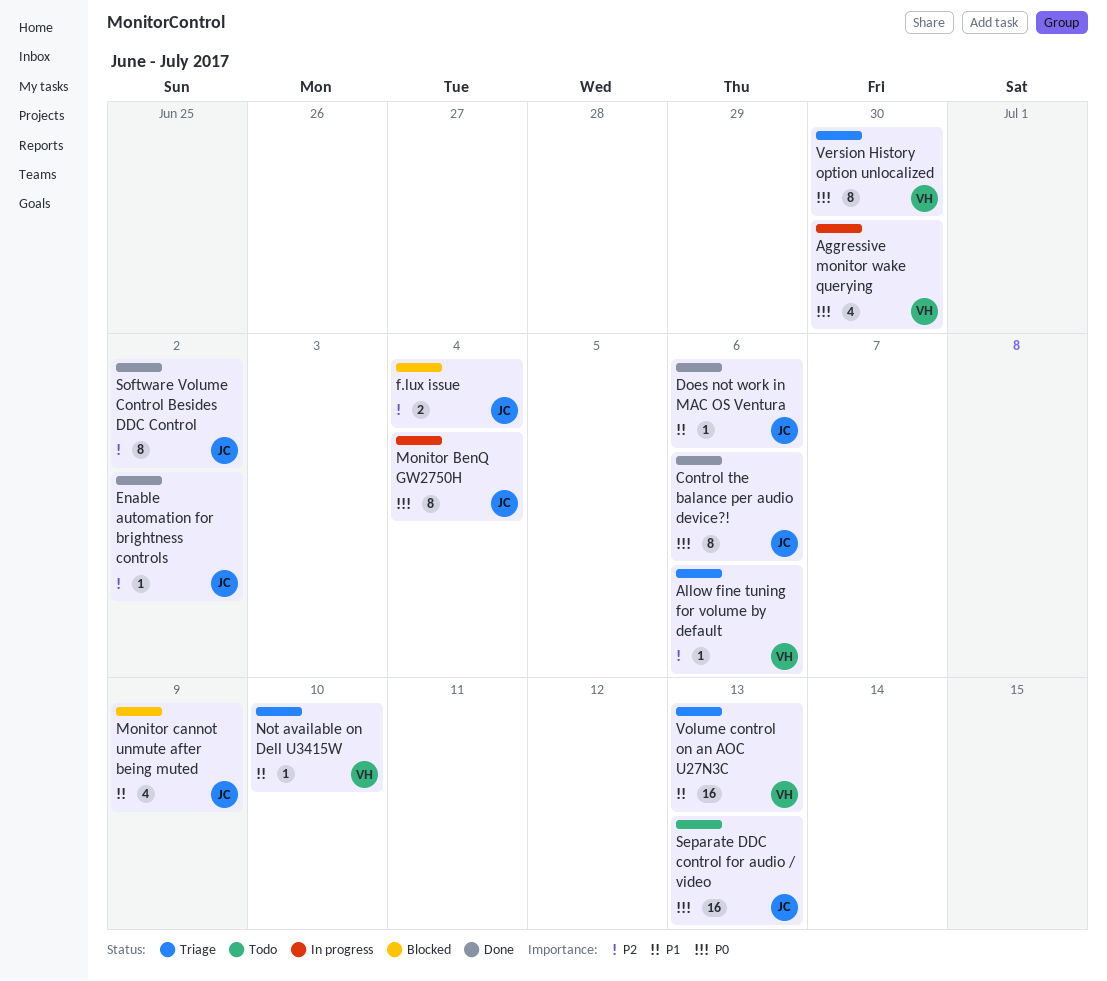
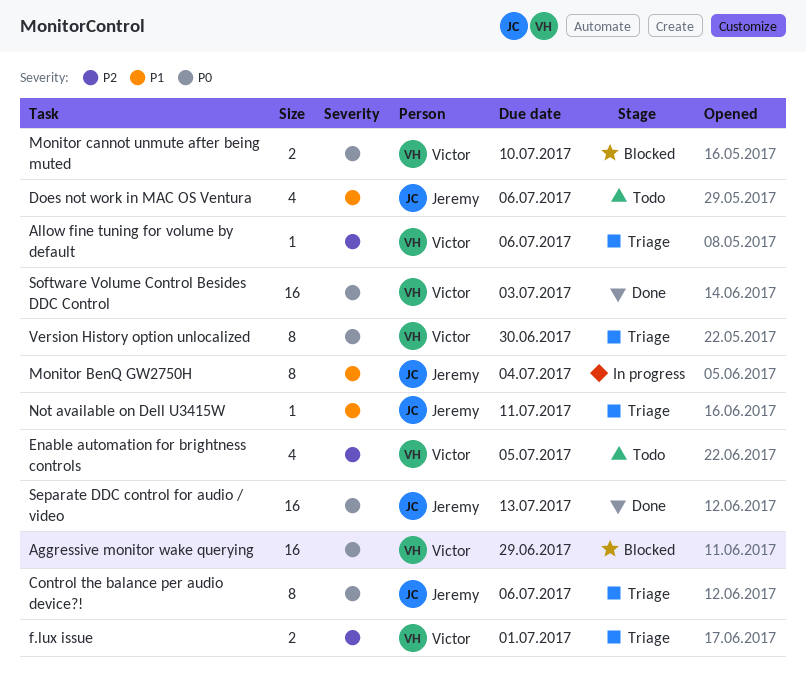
Aggressive monitor wake querying, status: In progress -> Blocked
Aggressive monitor wake querying, estimate: 4 -> 16
Aggressive monitor wake querying, due: Jun 30 -> Jun 29
Control the balance per audio device?!, status: Done -> Triage
Does not work in MAC OS Ventura, status: Done -> Todo
Does not work in MAC OS Ventura, estimate: 1 -> 4
Enable automation for brightness controls, status: Done -> Todo
Enable automation for brightness controls, owner: Jeremy -> Victor
Enable automation for brightness controls, estimate: 1 -> 4
Enable automation for brightness controls, due: Jul 2 -> Jul 5
f.lux issue, status: Blocked -> Triage
f.lux issue, owner: Jeremy -> Victor
f.lux issue, due: Jul 4 -> Jul 1
Monitor BenQ GW2750H, priority: P0 -> P1
Monitor cannot unmute after being muted, owner: Jeremy -> Victor
Monitor cannot unmute after being muted, priority: P1 -> P0
Monitor cannot unmute after being muted, estimate: 4 -> 2
Monitor cannot unmute after being muted, due: Jul 9 -> Jul 10
Not available on Dell U3415W, owner: Victor -> Jeremy
Not available on Dell U3415W, due: Jul 10 -> Jul 11
Separate DDC control for audio / video, status: Todo -> Done
Software Volume Control Besides DDC Control, owner: Jeremy -> Victor
Software Volume Control Besides DDC Control, priority: P2 -> P0
Software Volume Control Besides DDC Control, estimate: 8 -> 16
Software Volume Control Besides DDC Control, due: Jul 2 -> Jul 3
Volume control on an AOC U27N3C: present -> none

